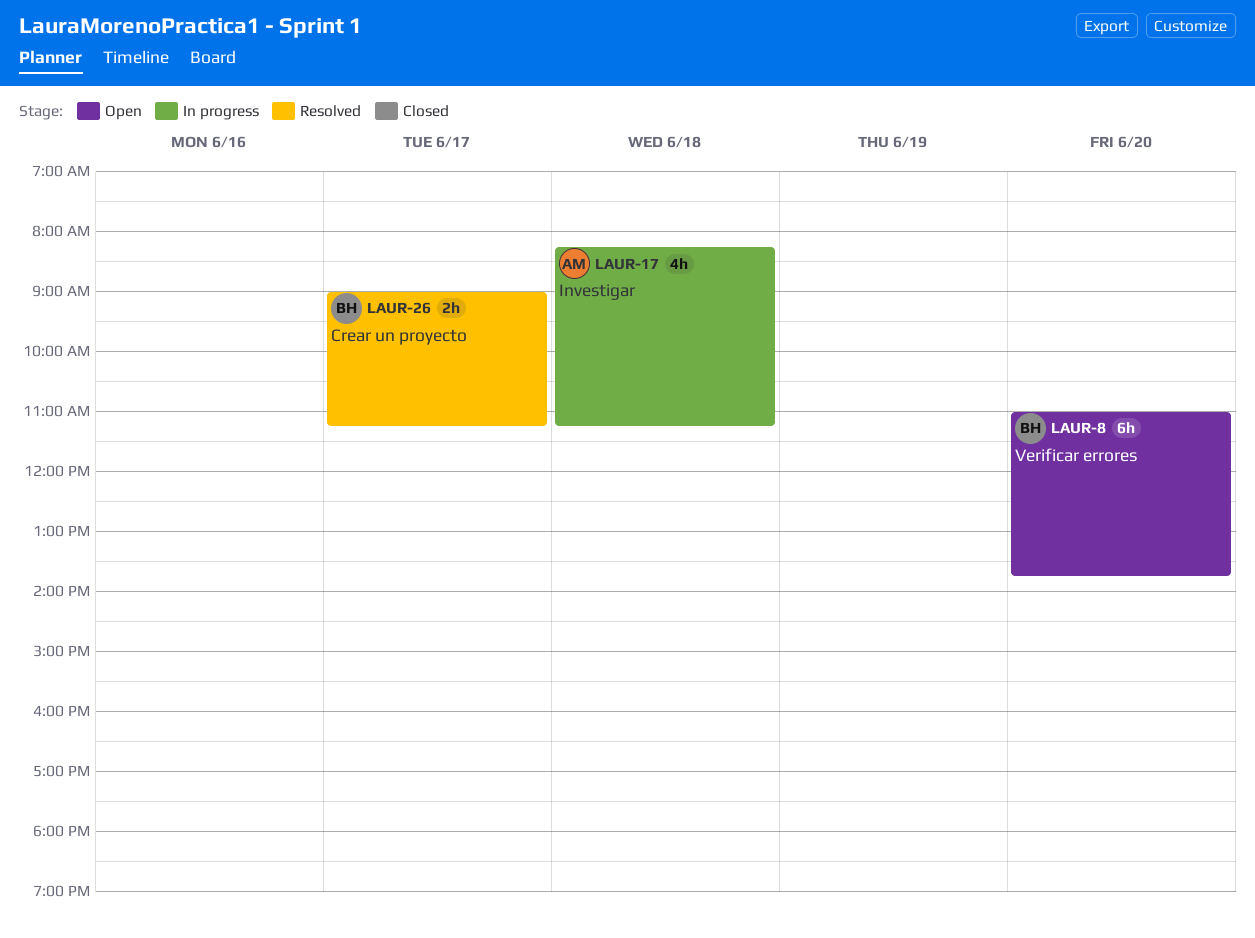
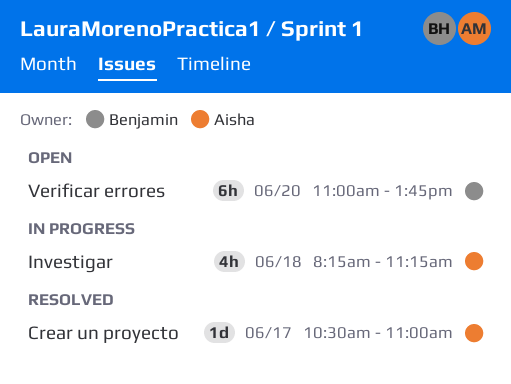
Crear un proyecto, owner: Benjamin -> Aisha
Crear un proyecto, estimate: 2h -> 1d
Crear un proyecto, begins: 09:00 -> 10:30
Crear un proyecto, ends: 11:15 -> 11:00

